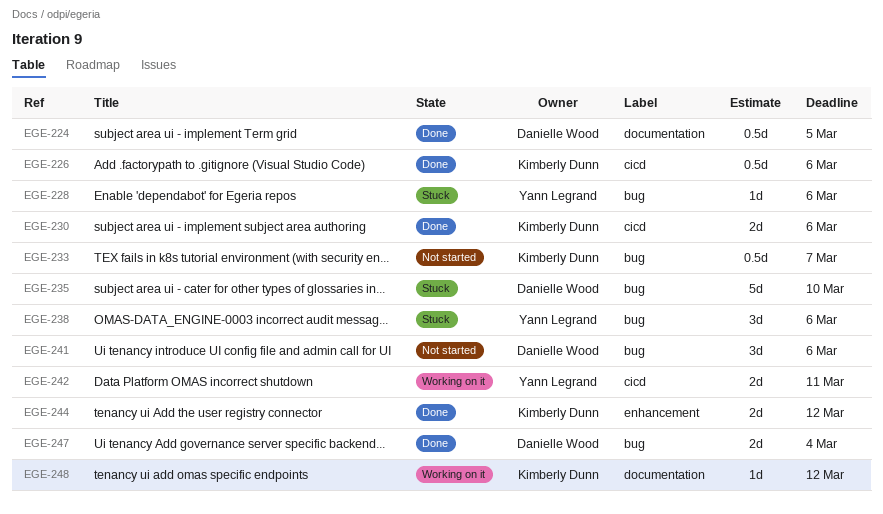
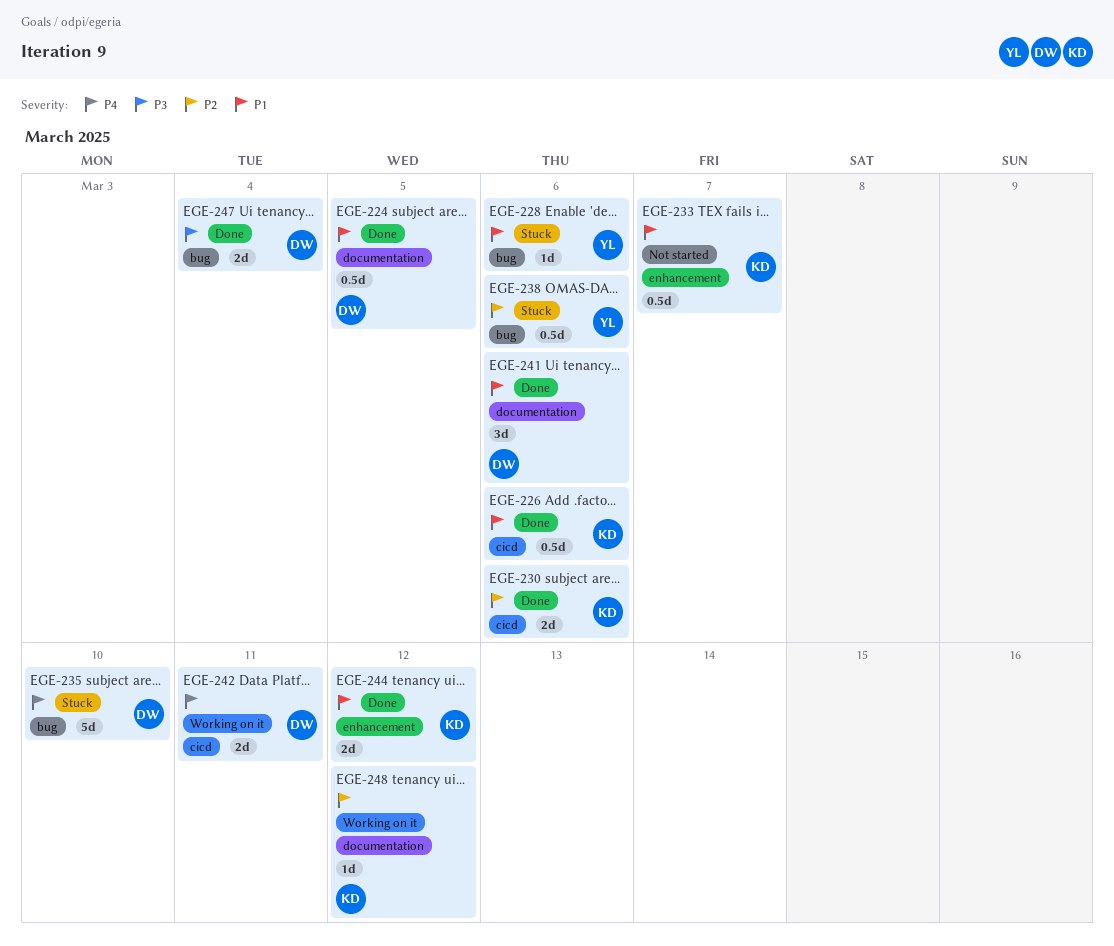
EGE-233, label: bug -> enhancement
EGE-238, estimate: 3d -> 0.5d
EGE-241, status: Not started -> Done
EGE-241, label: bug -> documentation
EGE-242, owner: Yann Legrand -> Danielle Wood

